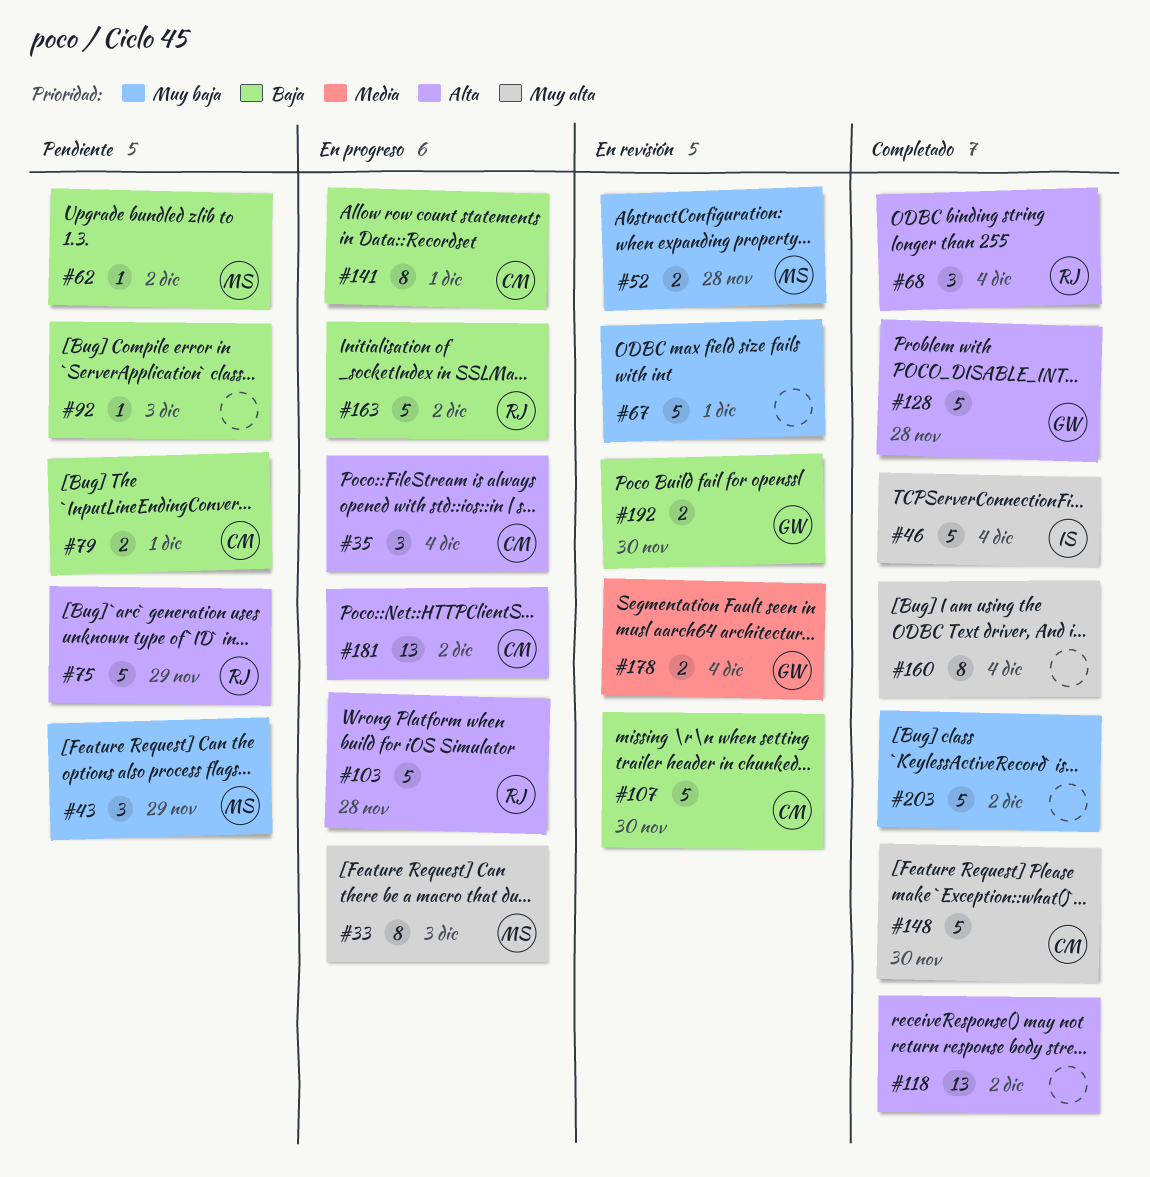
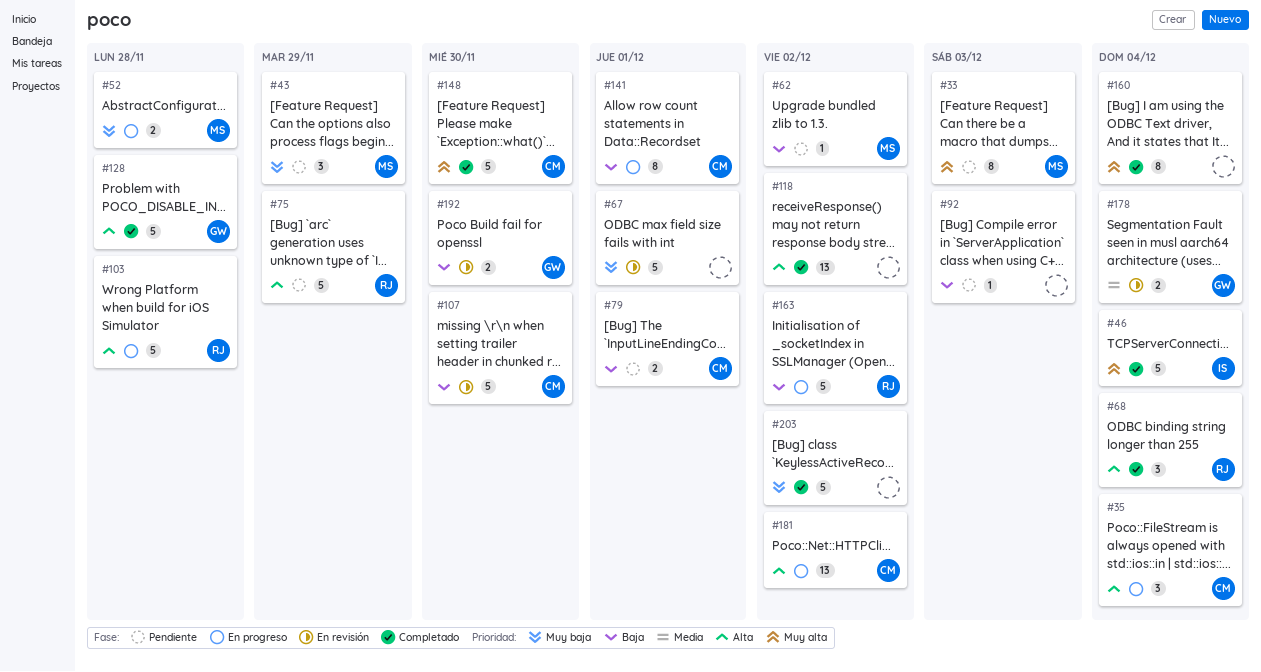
#33, status: En progreso -> Pendiente
#52, status: En revisión -> En progreso

